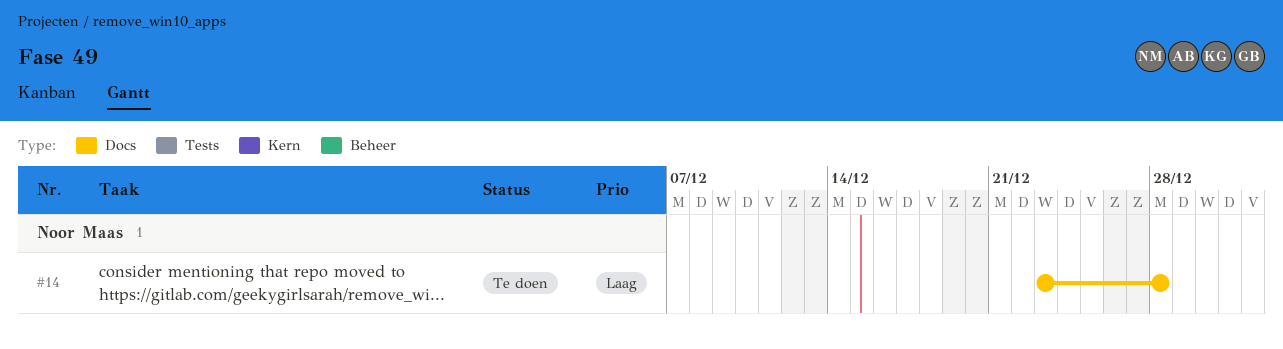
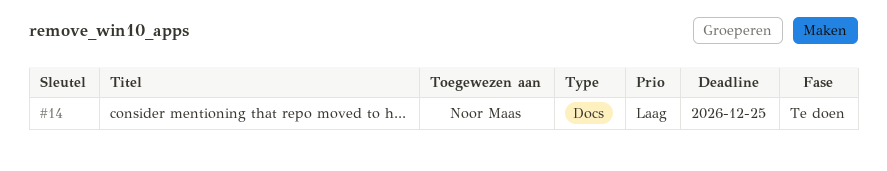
#14, due: Dec 28 -> Dec 25

